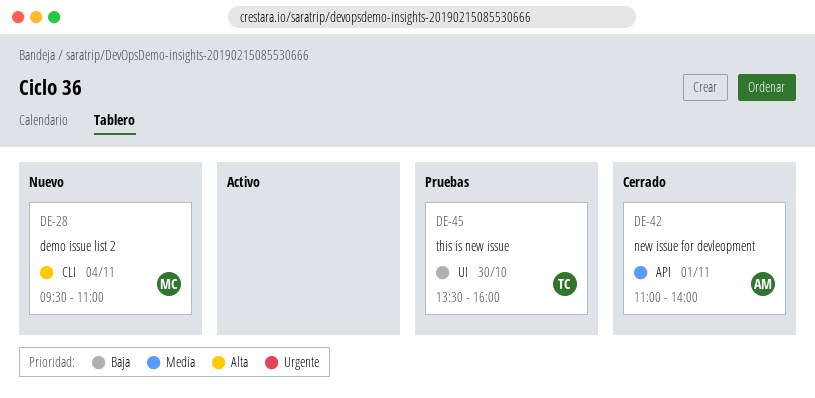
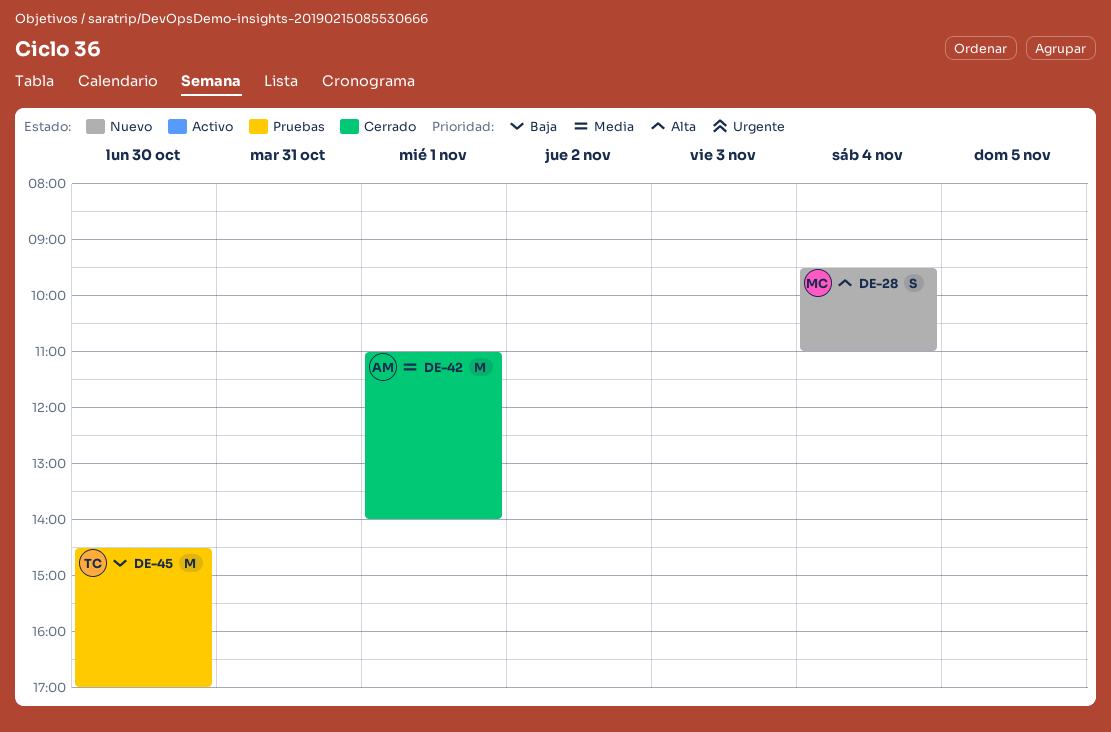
DE-45, begins: 13:30 -> 14:30
DE-45, ends: 16:00 -> 17:00

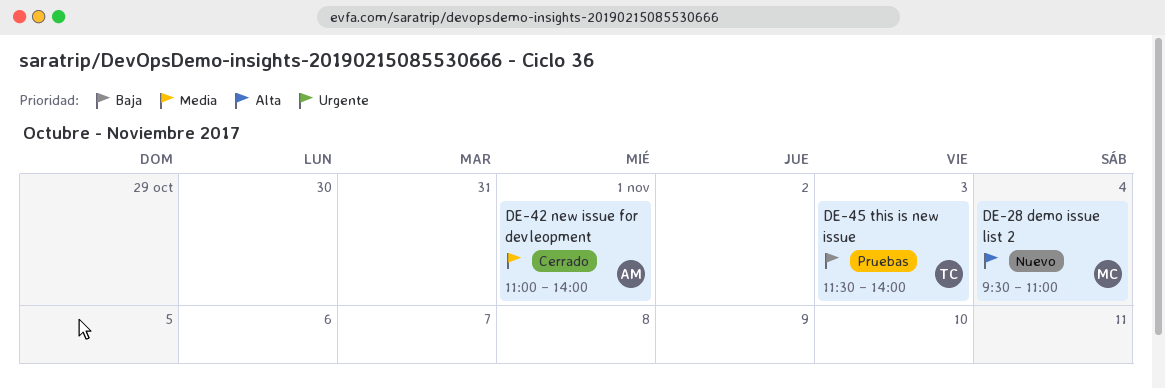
DE-45, day: Oct 30 -> Nov 3
DE-45, begins: 14:30 -> 11:30
DE-45, ends: 17:00 -> 14:00

